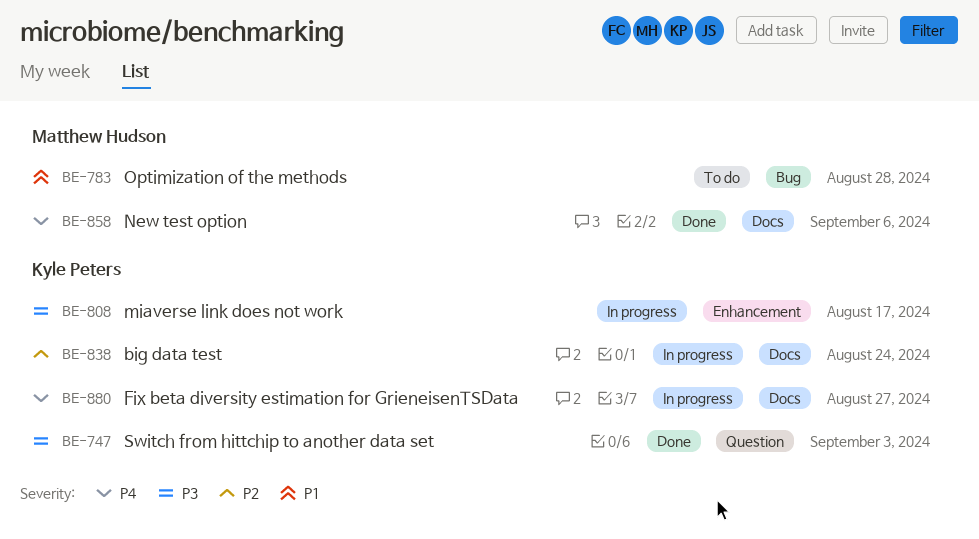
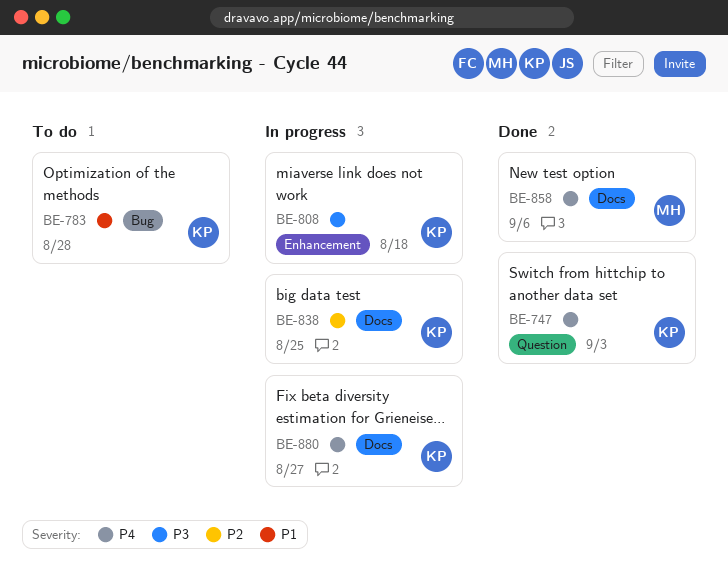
BE-747, priority: P3 -> P4
BE-783, owner: Matthew Hudson -> Kyle Peters
BE-808, due: Aug 17 -> Aug 18
BE-838, due: Aug 24 -> Aug 25

